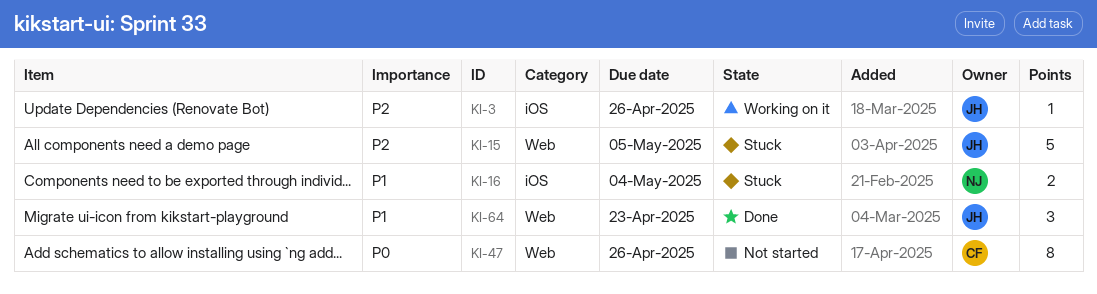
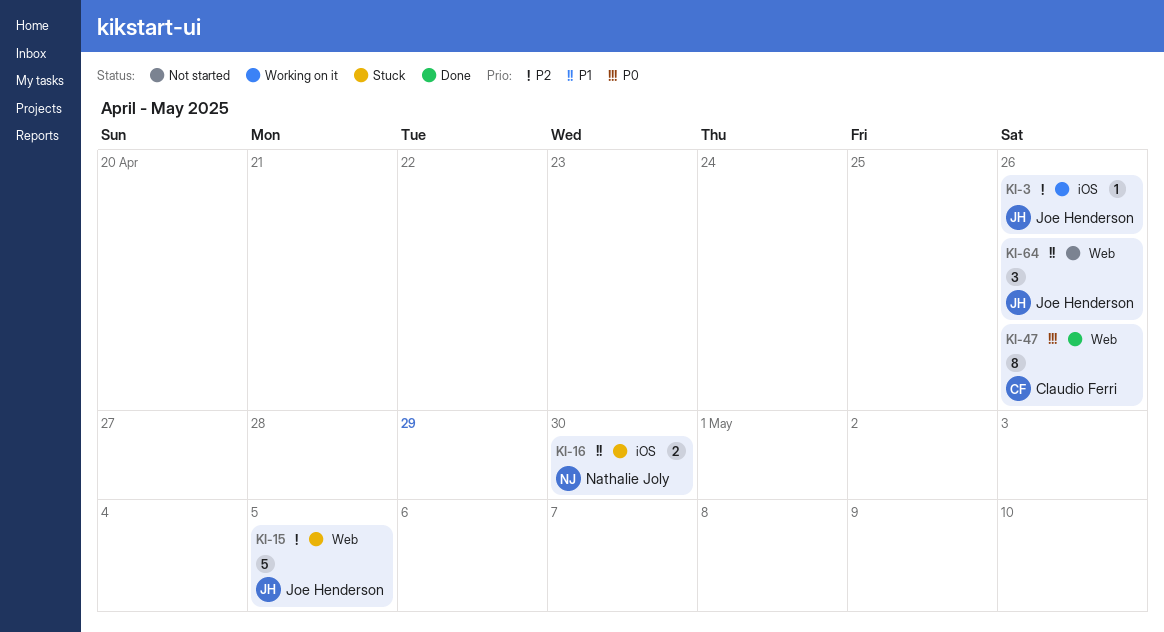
KI-16, due: May 4 -> Apr 30
KI-47, status: Not started -> Done
KI-64, status: Done -> Not started
KI-64, due: Apr 23 -> Apr 26

